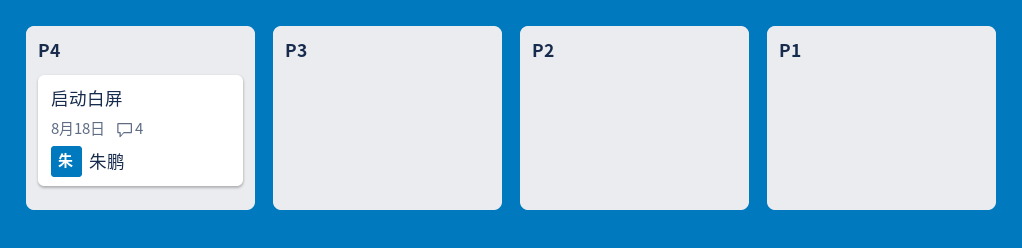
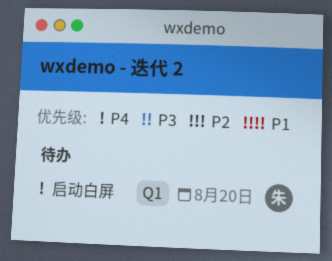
启动白屏, due: Aug 18 -> Aug 20

